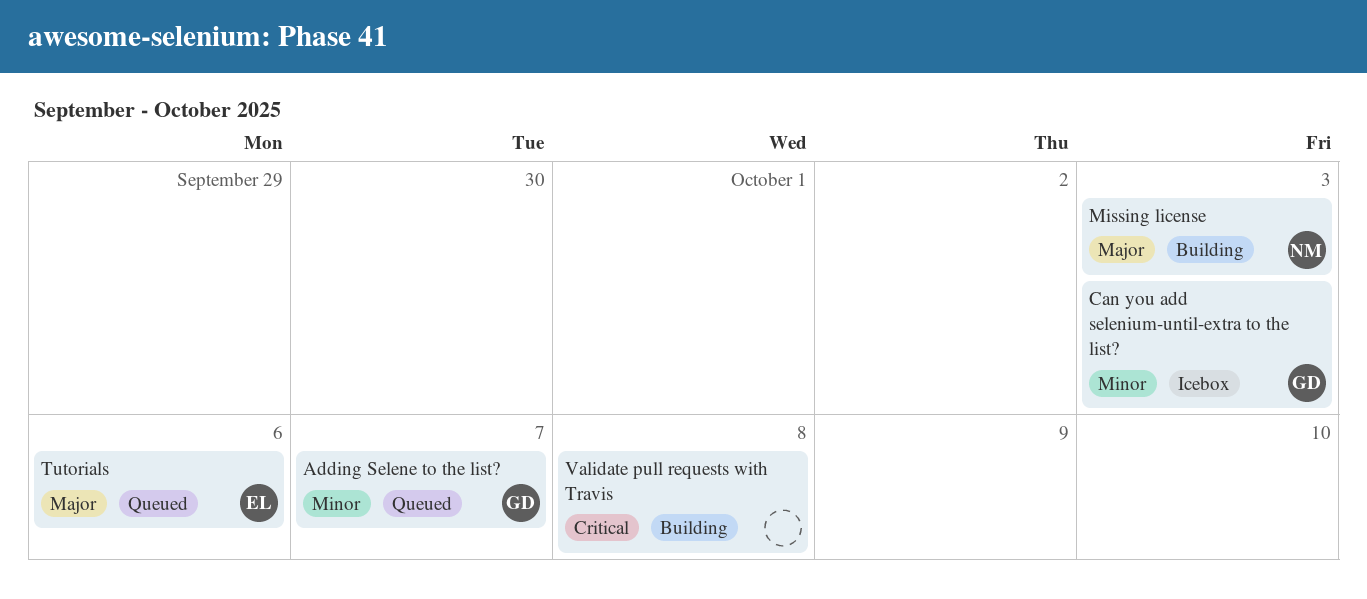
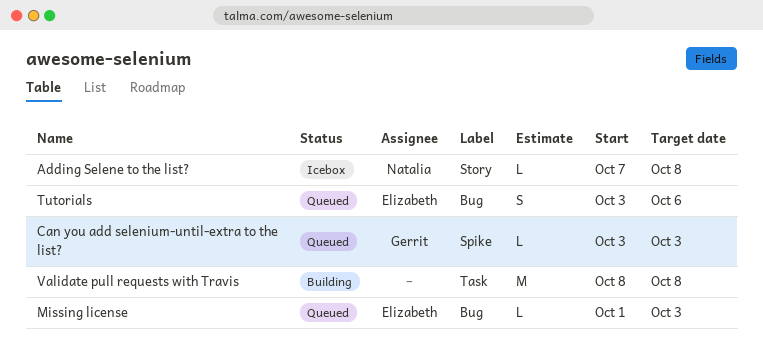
Adding Selene to the list?, status: Queued -> Icebox
Adding Selene to the list?, owner: Gerrit -> Natalia
Adding Selene to the list?, due: Oct 7 -> Oct 8
Can you add selenium-until-extra to the list?, status: Icebox -> Queued
Missing license, status: Building -> Queued
Missing license, owner: Natalia -> Elizabeth

